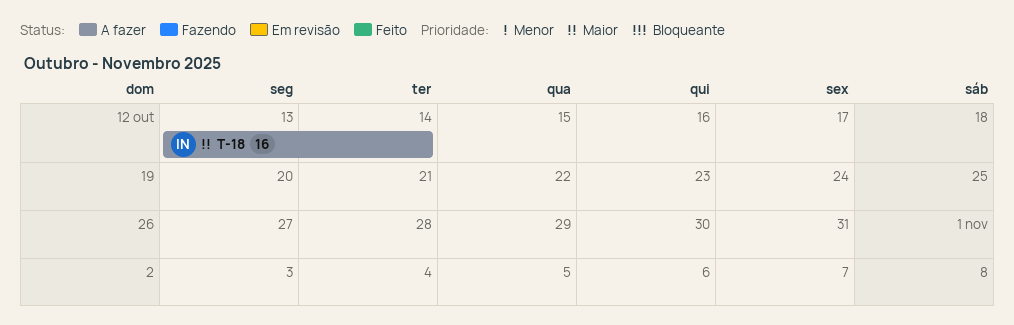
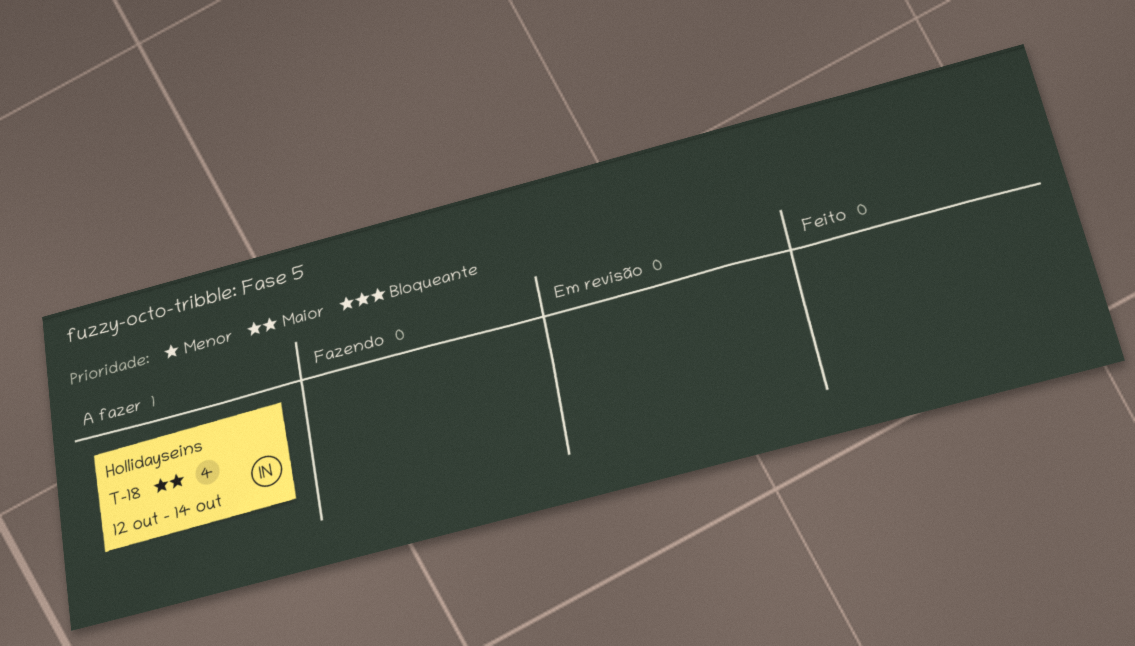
T-18, estimate: 16 -> 4
T-18, start: Oct 13 -> Oct 12

